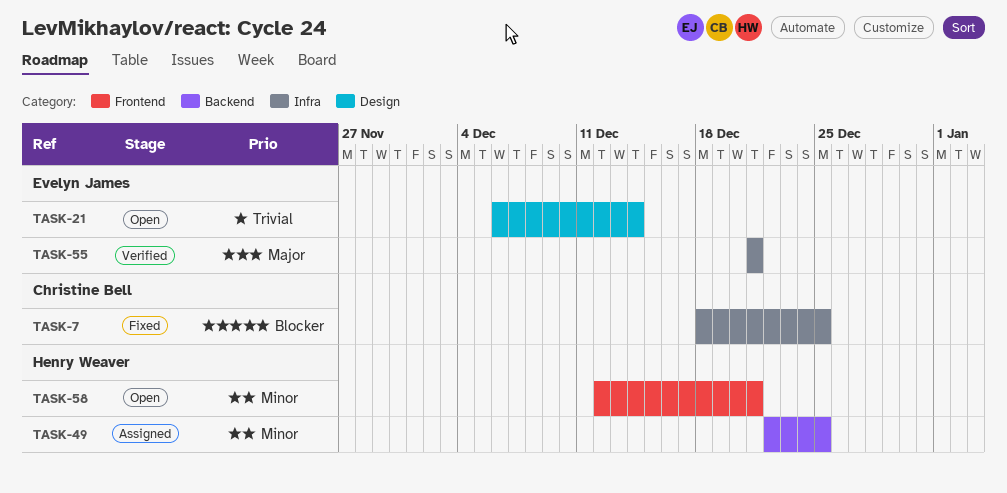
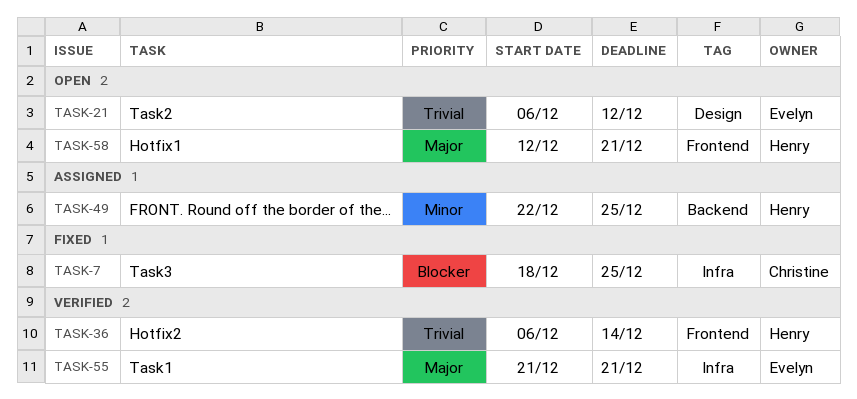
TASK-21, due: Dec 14 -> Dec 12
TASK-36: none -> present
TASK-58, priority: Minor -> Major

